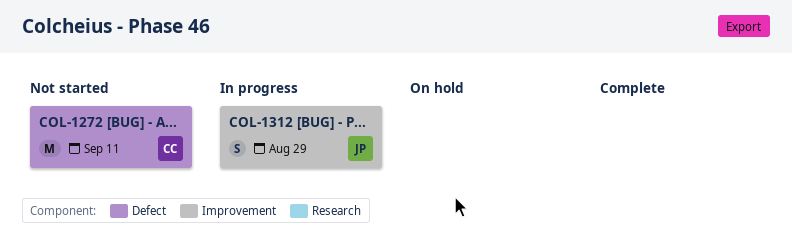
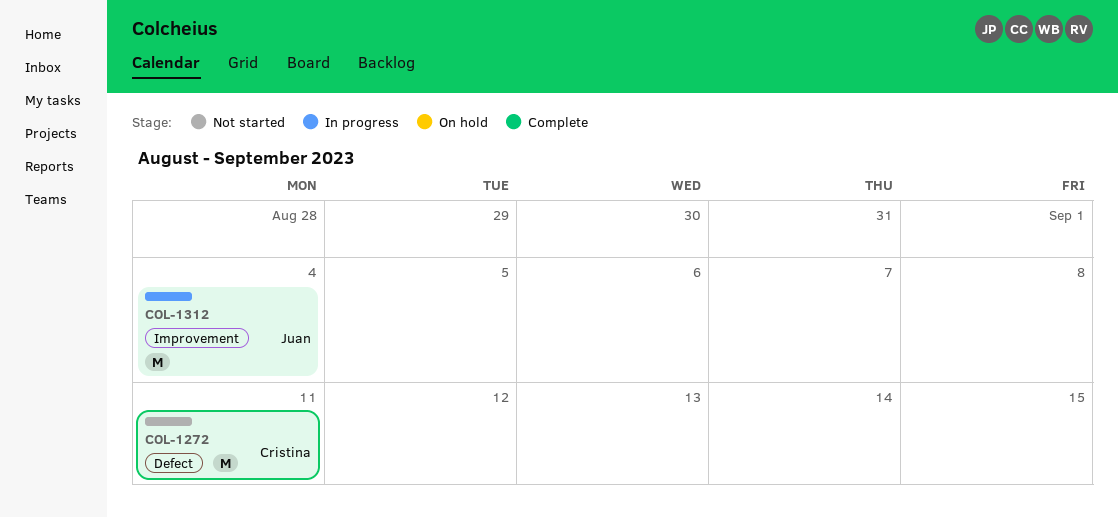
COL-1312, estimate: S -> M
COL-1312, due: Aug 29 -> Sep 4

